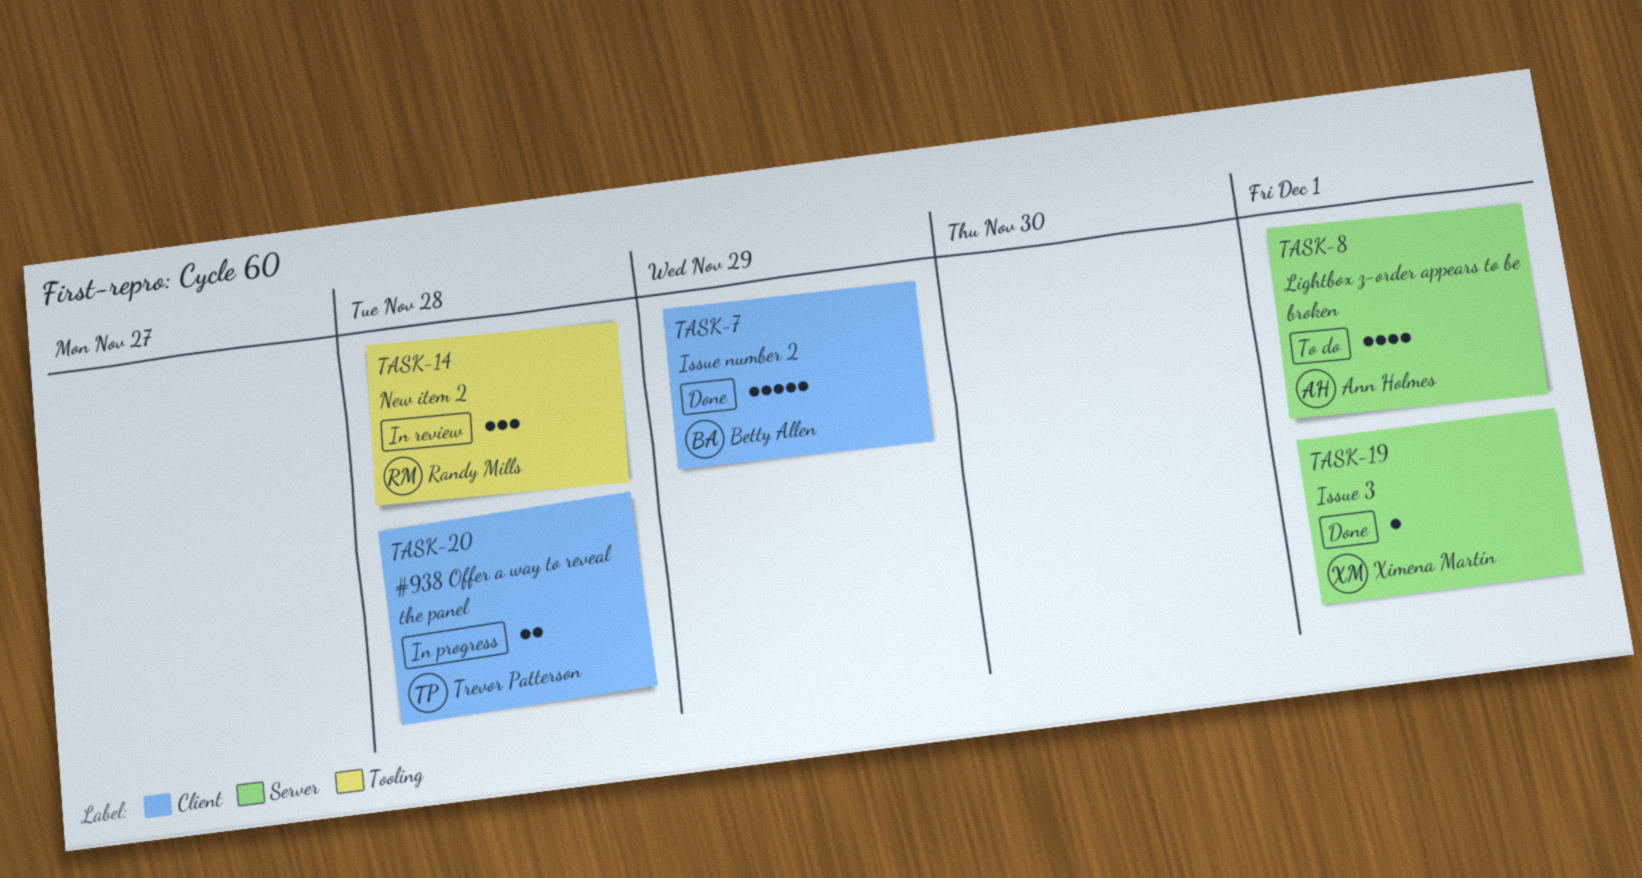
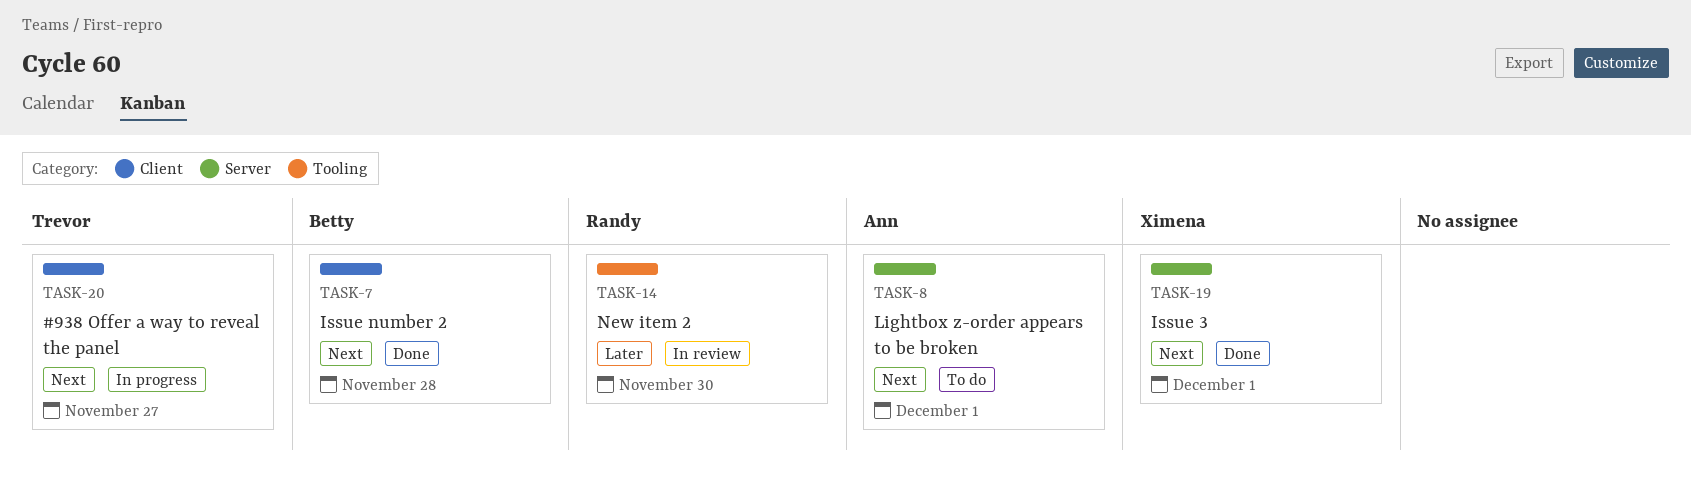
TASK-7, due: Nov 29 -> Nov 28
TASK-14, due: Nov 28 -> Nov 30
TASK-20, due: Nov 28 -> Nov 27

